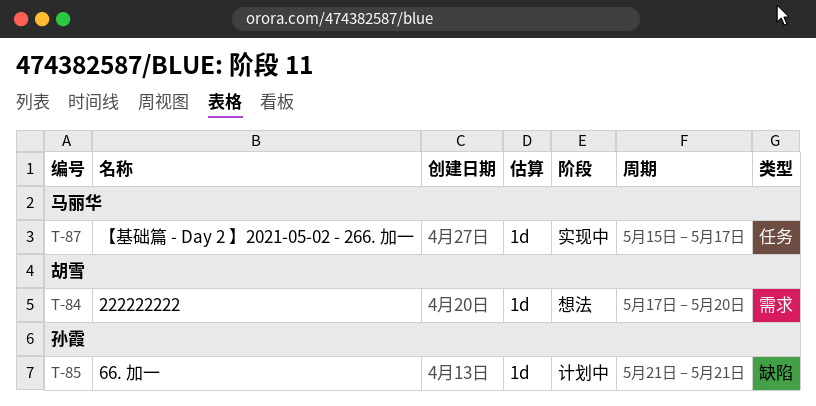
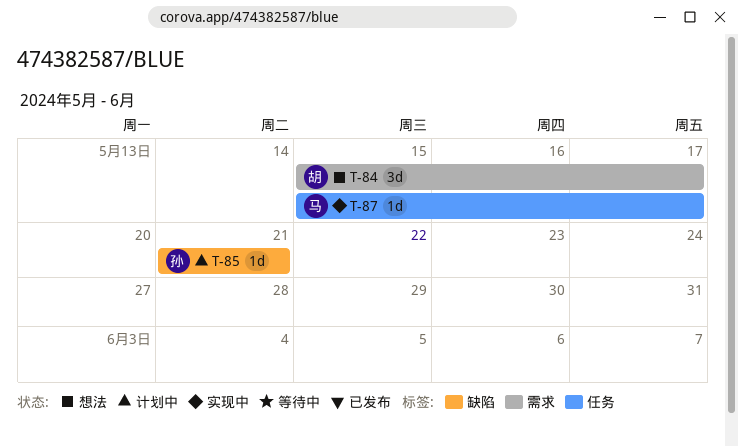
T-84, estimate: 1d -> 3d
T-84, start: May 17 -> May 15
T-84, due: May 20 -> May 17

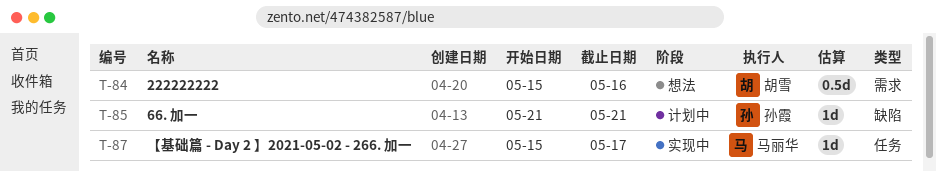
T-84, estimate: 3d -> 0.5d
T-84, due: May 17 -> May 16

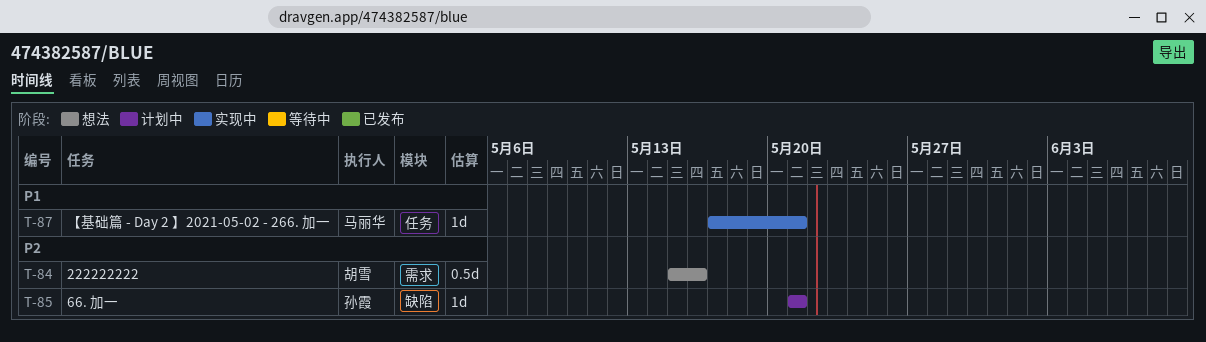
T-87, start: May 15 -> May 17
T-87, due: May 17 -> May 21

